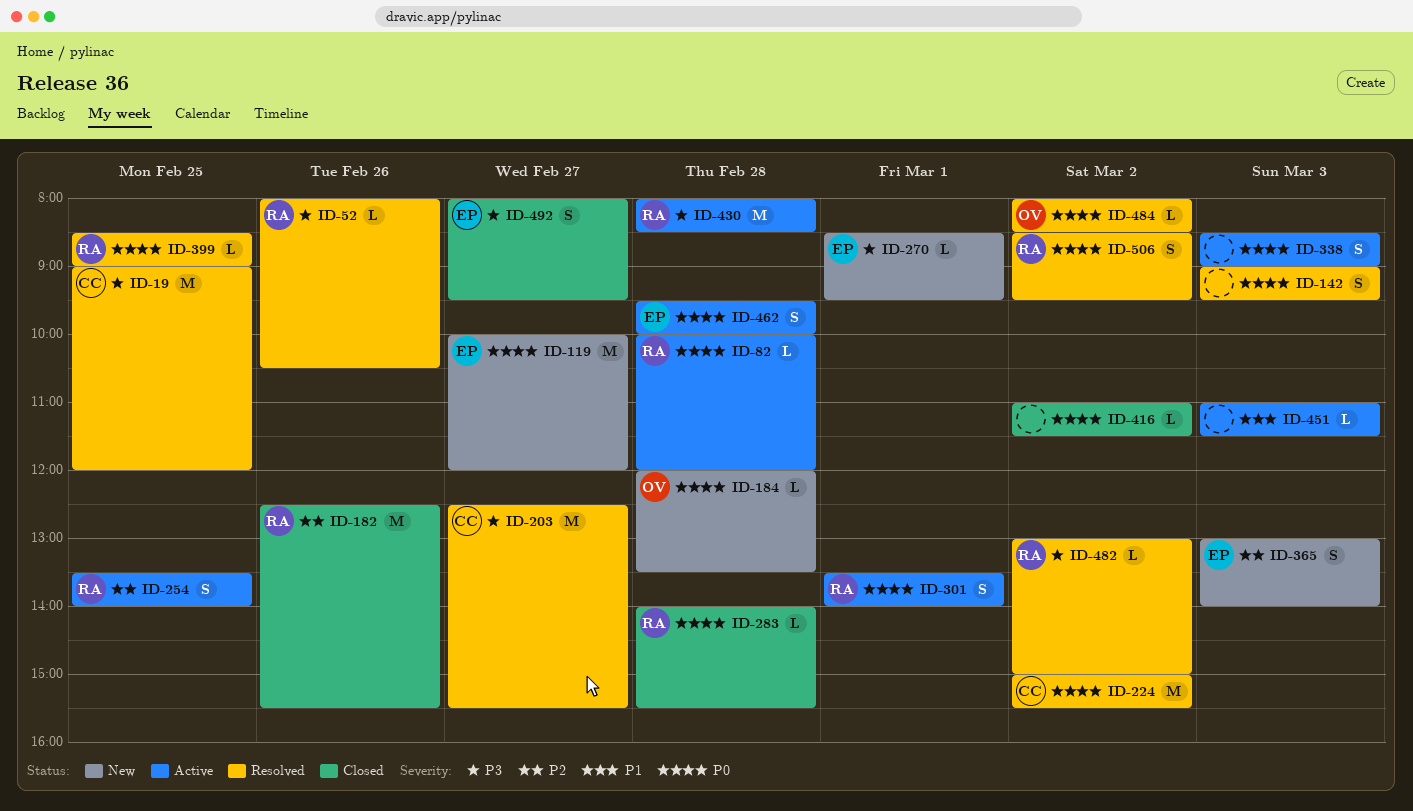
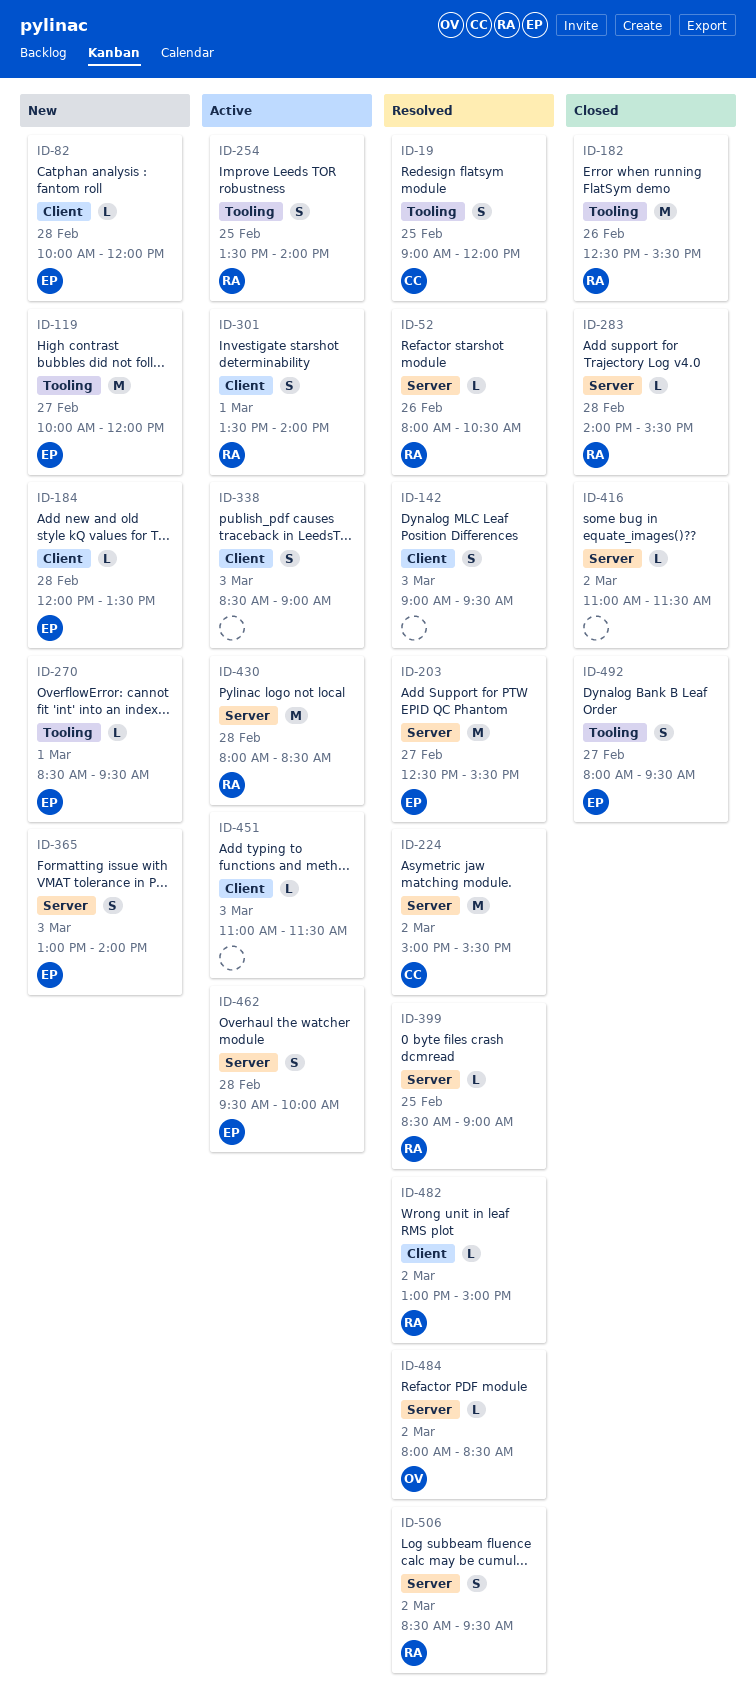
ID-19, estimate: M -> S
ID-82, status: Active -> New
ID-82, owner: RA -> EP
ID-184, owner: OV -> EP
ID-203, owner: CC -> EP

